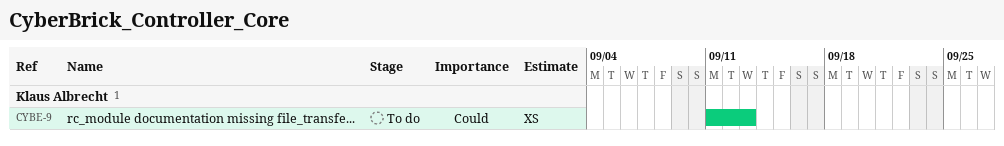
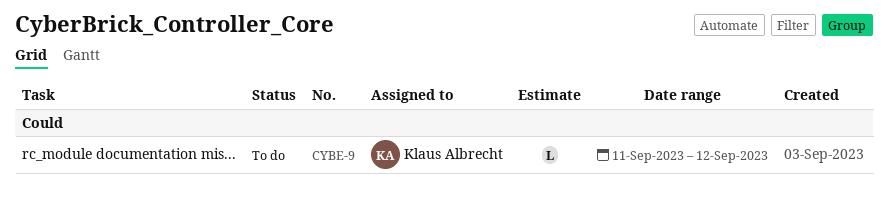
CYBE-9, estimate: XS -> L
CYBE-9, due: Sep 13 -> Sep 12

